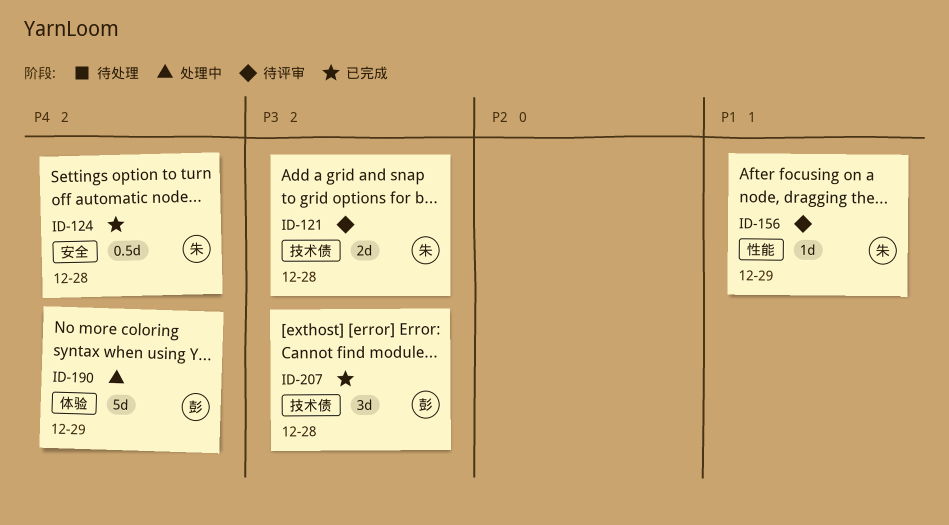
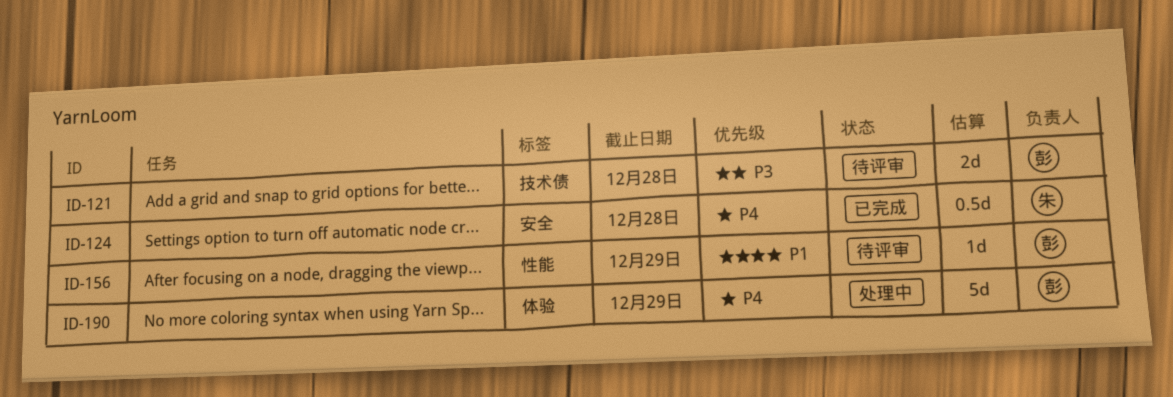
ID-121, owner: 朱 -> 彭
ID-156, owner: 朱 -> 彭
ID-207: present -> none

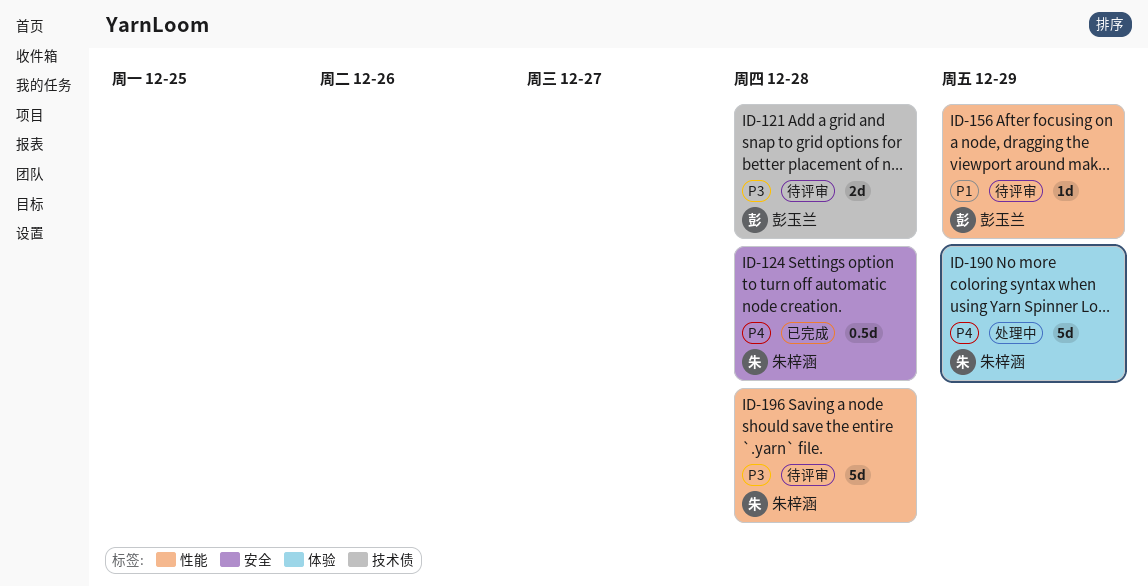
ID-190, owner: 彭玉兰 -> 朱梓涵
ID-196: none -> present

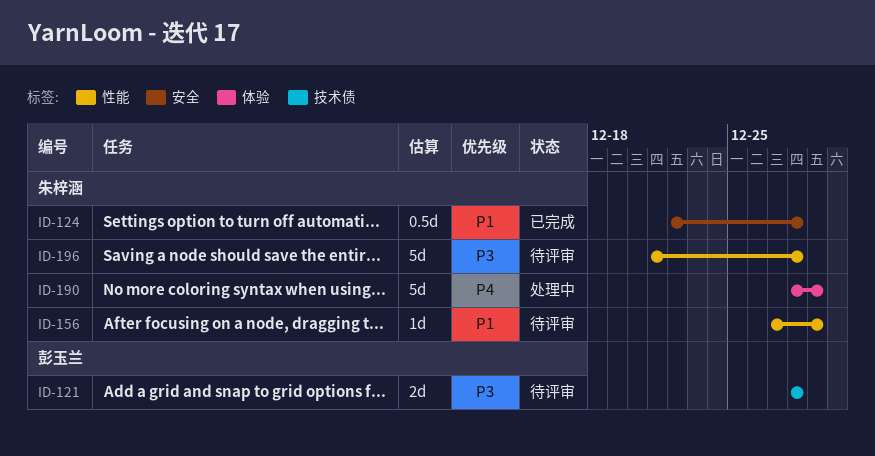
ID-124, priority: P4 -> P1
ID-156, owner: 彭玉兰 -> 朱梓涵

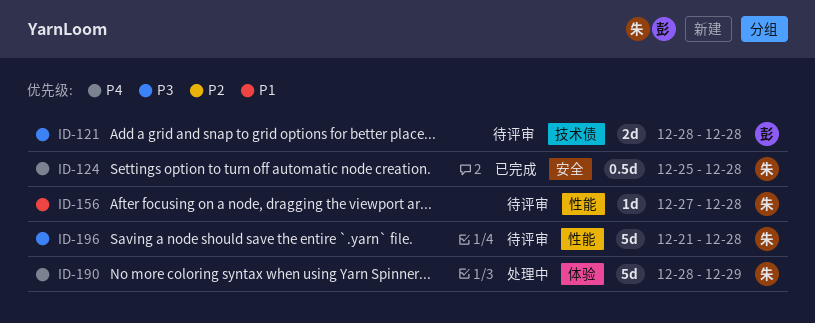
ID-124, priority: P1 -> P4
ID-124, start: Dec 22 -> Dec 25
ID-156, due: Dec 29 -> Dec 28

